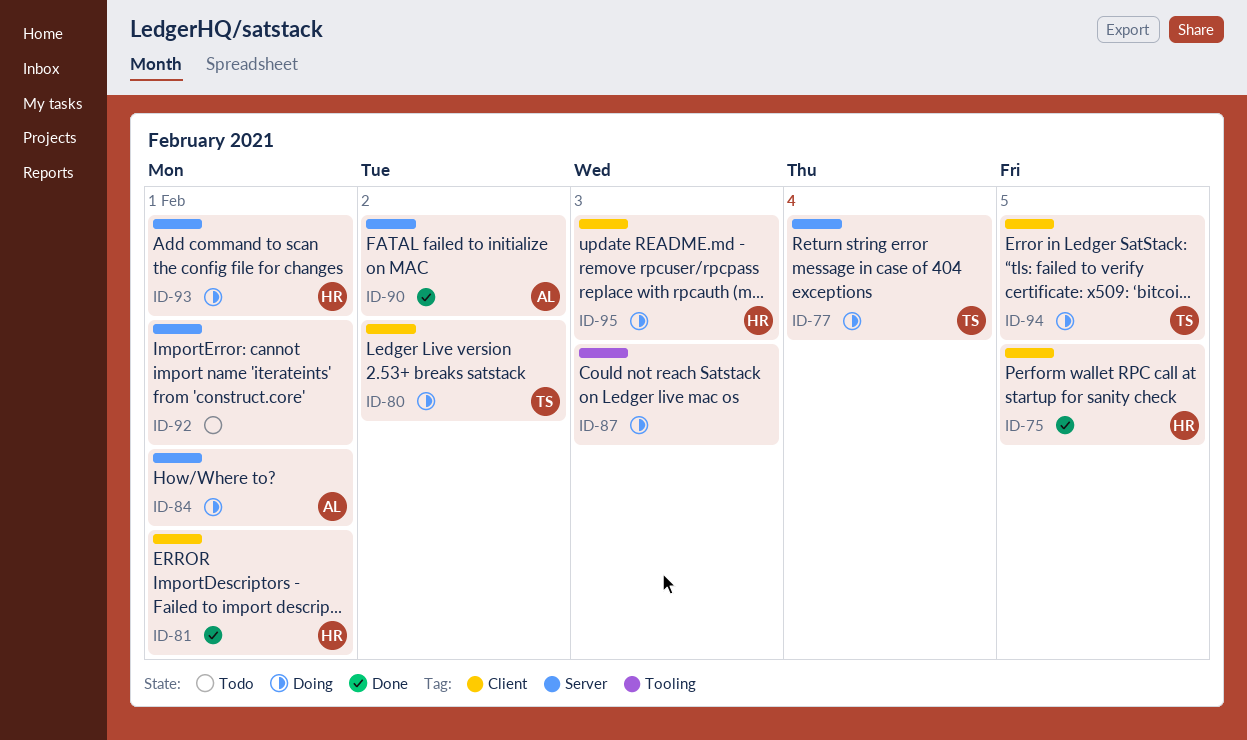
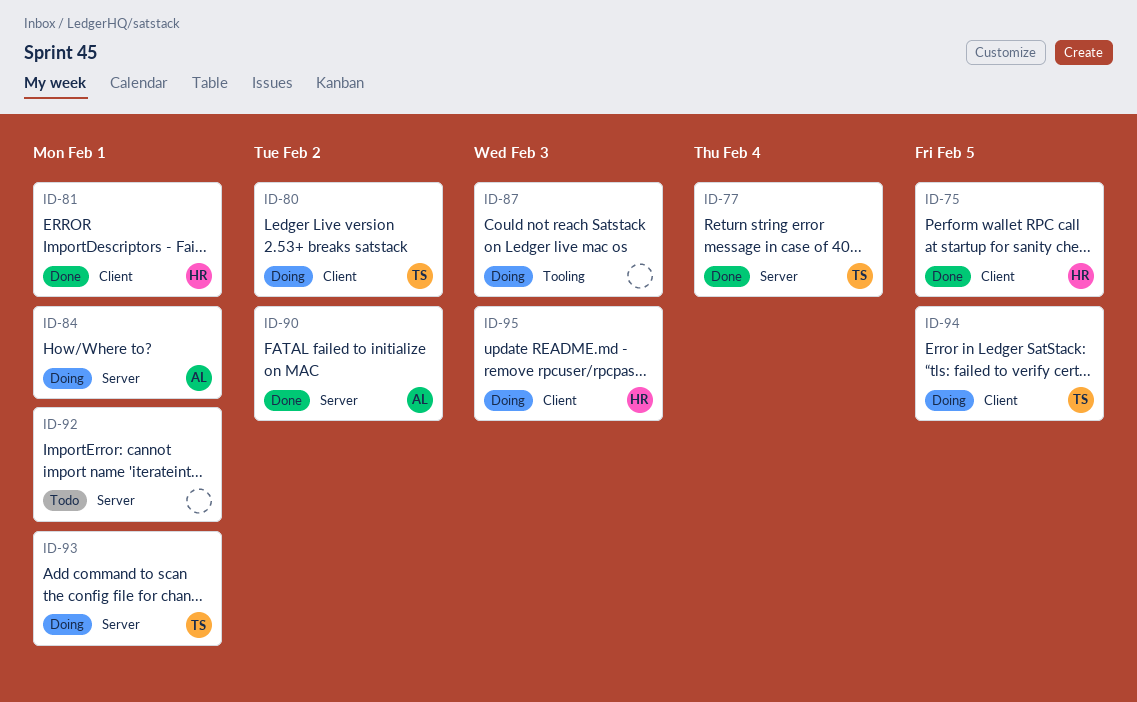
ID-77, status: Doing -> Done
ID-93, owner: HR -> TS

